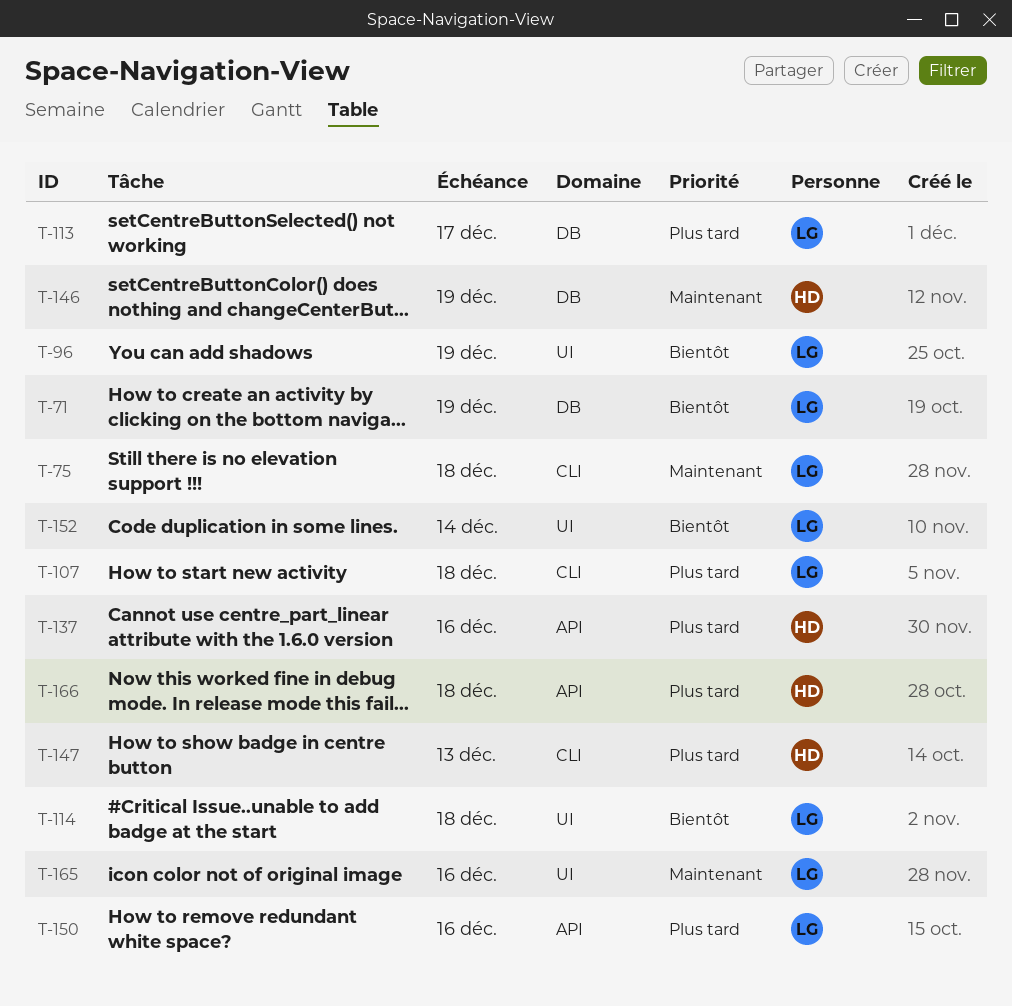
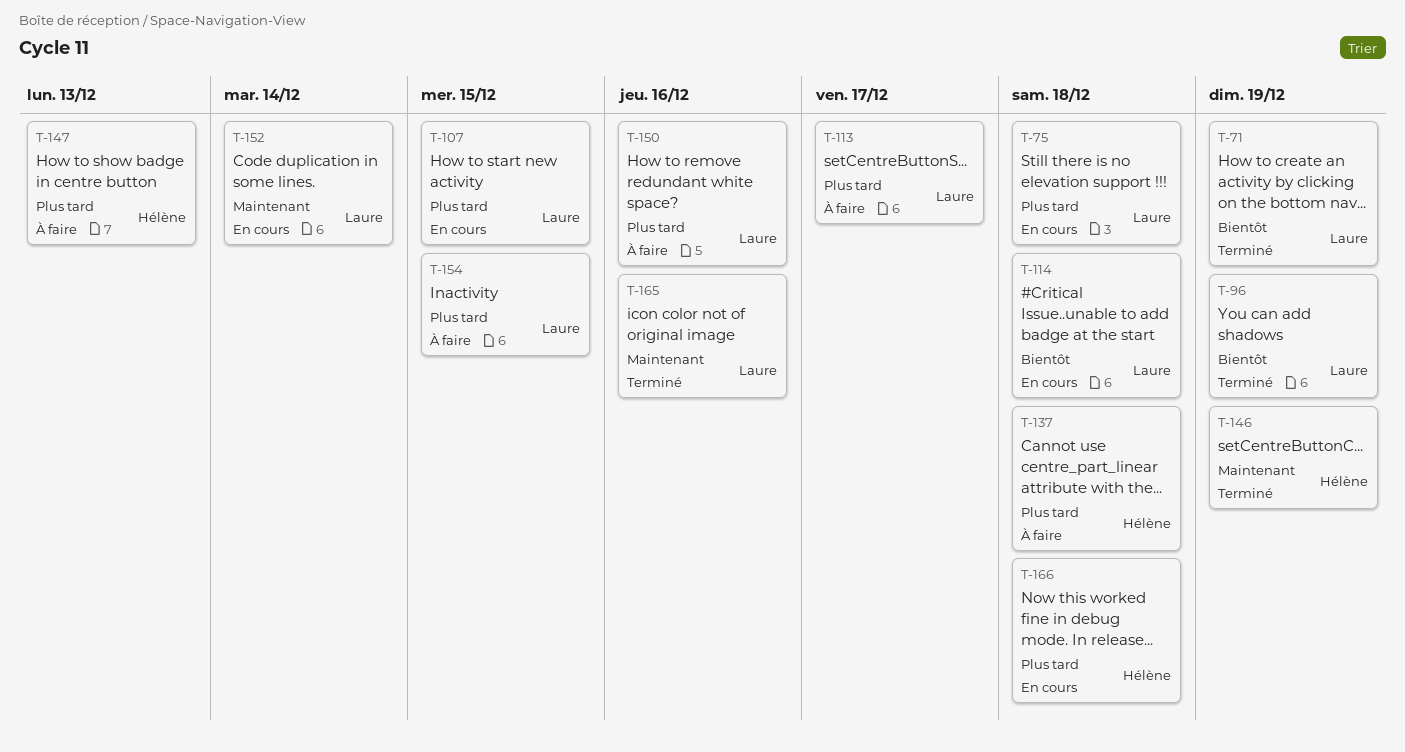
T-75, priority: Maintenant -> Plus tard
T-107, due: Dec 18 -> Dec 15
T-137, due: Dec 16 -> Dec 18
T-152, priority: Bientôt -> Maintenant
T-154: none -> present

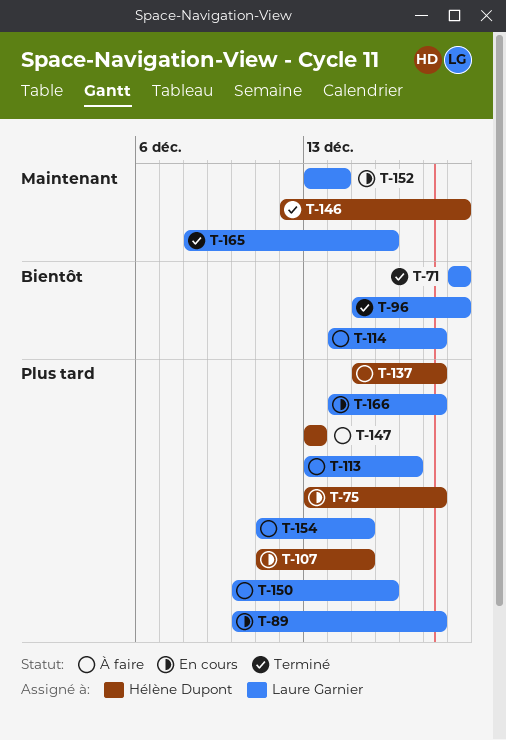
T-75, owner: Laure Garnier -> Hélène Dupont
T-89: none -> present
T-107, owner: Laure Garnier -> Hélène Dupont
T-114, status: En cours -> À faire
T-166, owner: Hélène Dupont -> Laure Garnier

